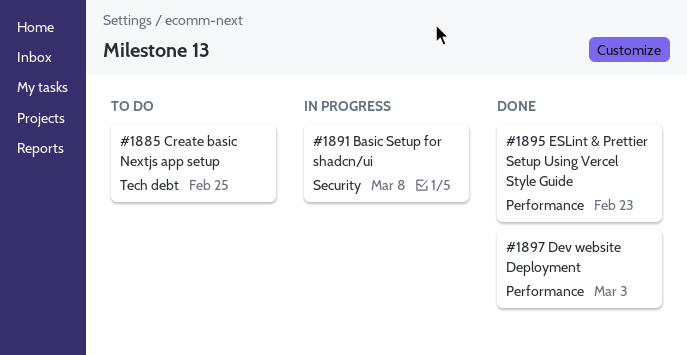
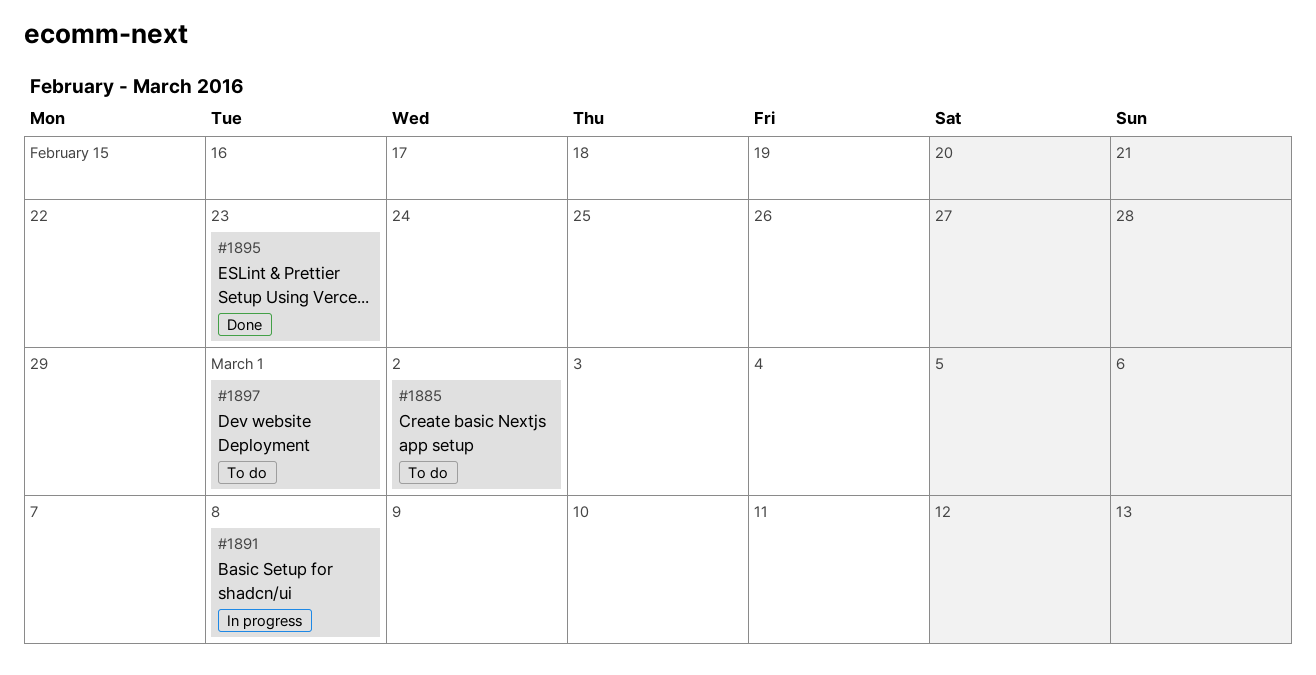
#1885, due: Feb 25 -> Mar 2
#1897, status: Done -> To do
#1897, due: Mar 3 -> Mar 1

